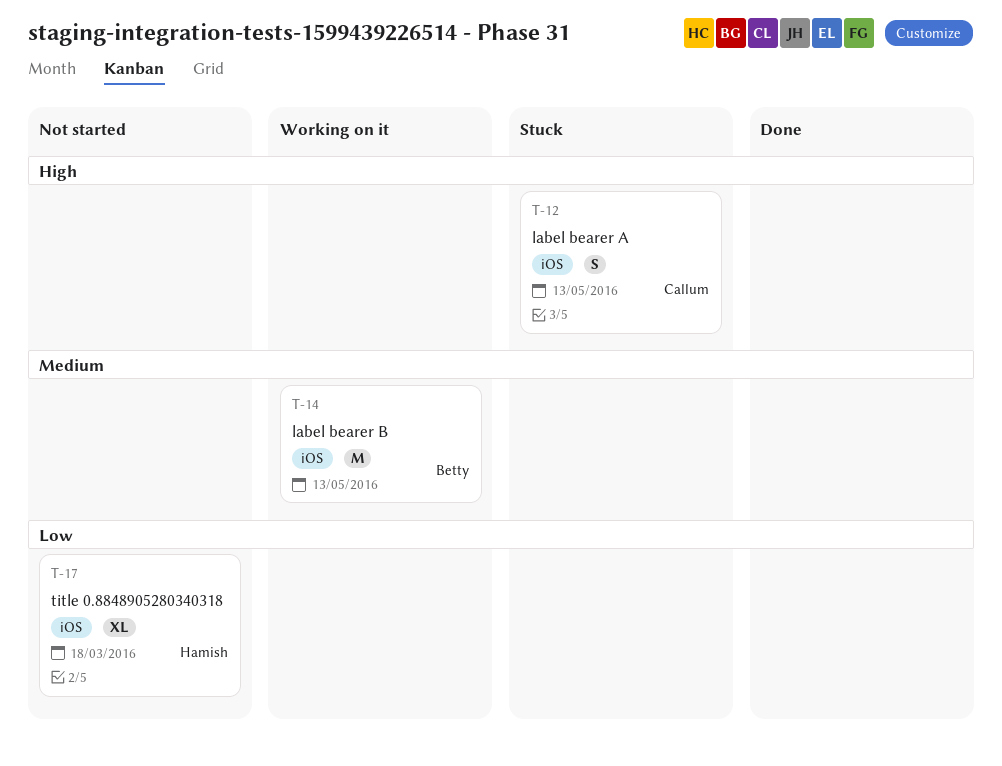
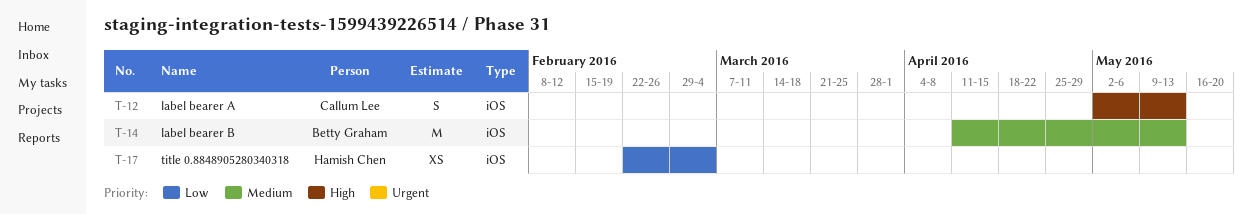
T-17, estimate: XL -> XS
T-17, due: Mar 18 -> Mar 4

